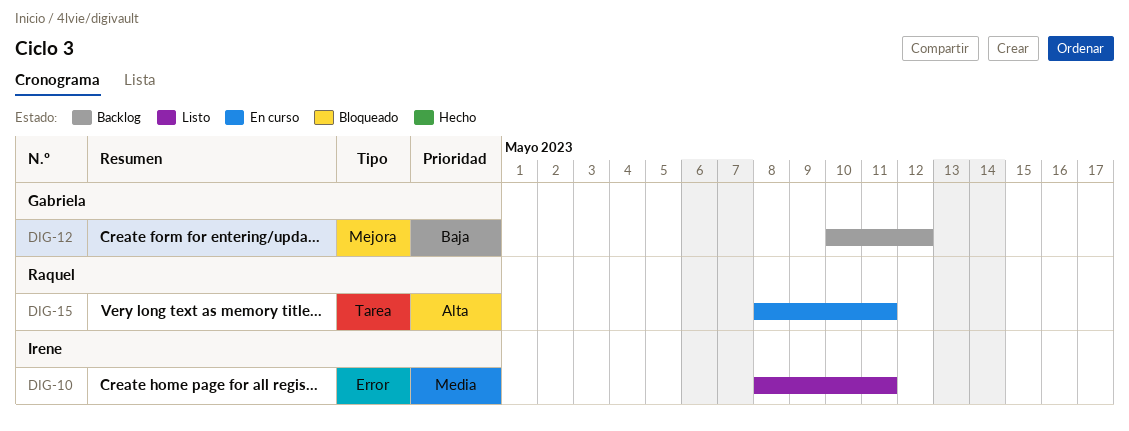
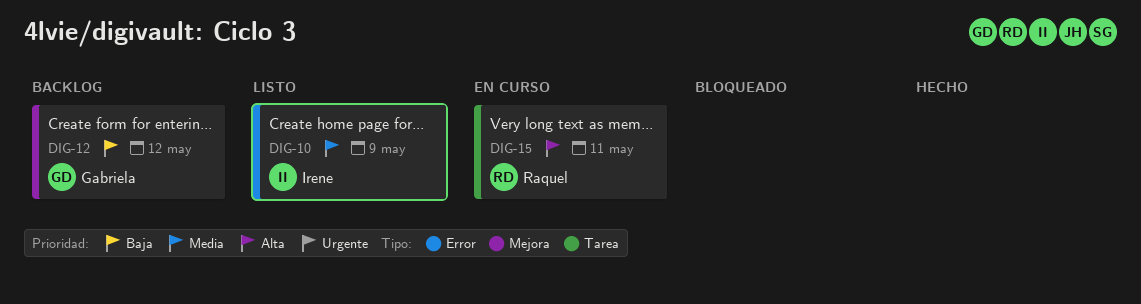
DIG-10, due: May 11 -> May 9

